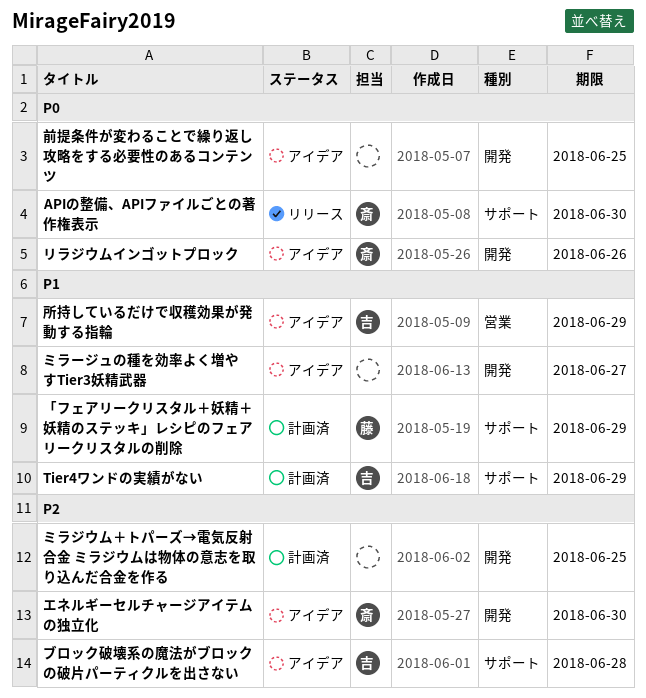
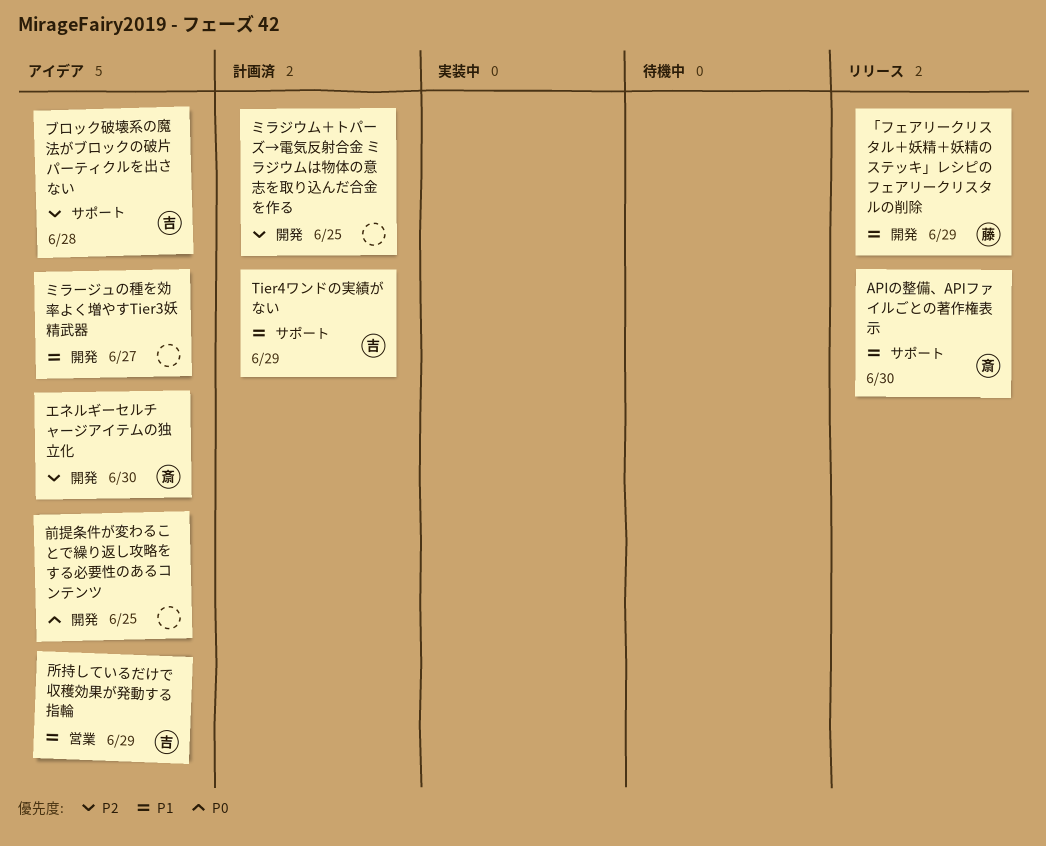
APIの整備、APIファイルごとの著作権表示, priority: P0 -> P1
「フェアリークリスタル＋妖精＋妖精のステッキ」レシピのフェアリークリスタルの削除, status: 計画済 -> リリース
「フェアリークリスタル＋妖精＋妖精のステッキ」レシピのフェアリークリスタルの削除, label: サポート -> 開発
リラジウムインゴットプロック: present -> none

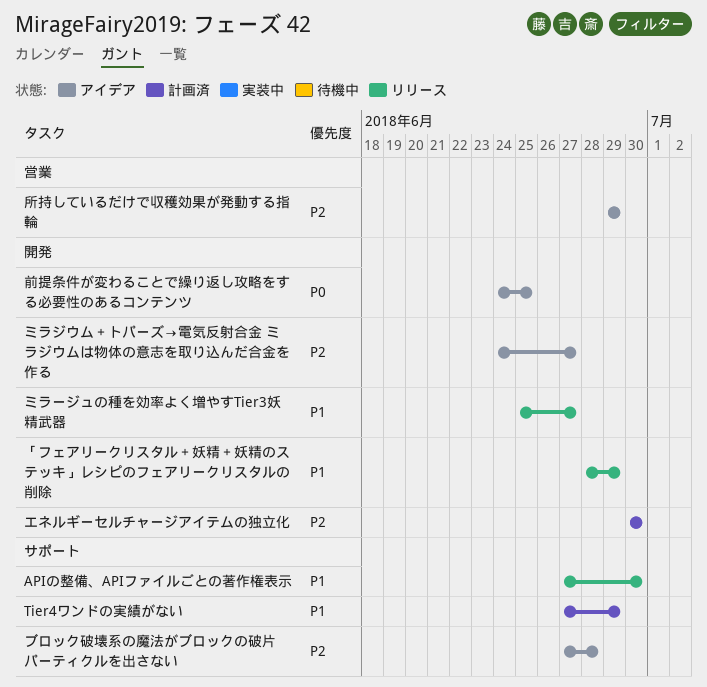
エネルギーセルチャージアイテムの独立化, status: アイデア -> 計画済
ミラジウム＋トパーズ→電気反射合金 ミラジウムは物体の意志を取り込んだ合金を作る, status: 計画済 -> アイデア
ミラジウム＋トパーズ→電気反射合金 ミラジウムは物体の意志を取り込んだ合金を作る, due: Jun 25 -> Jun 27
ミラージュの種を効率よく増やすTier3妖精武器, status: アイデア -> リリース
所持しているだけで収穫効果が発動する指輪, priority: P1 -> P2

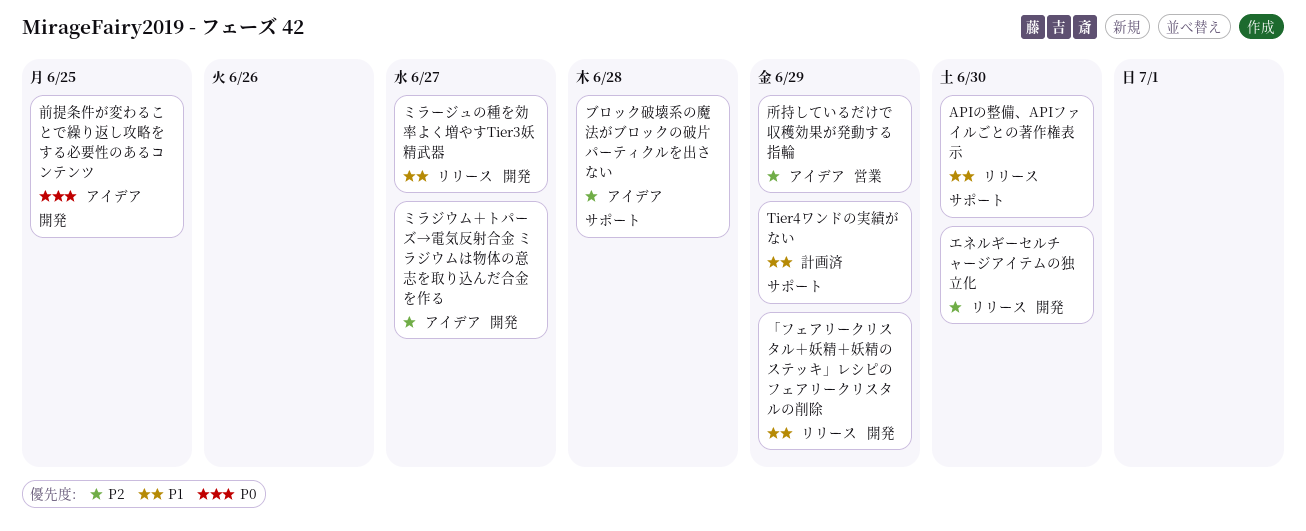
エネルギーセルチャージアイテムの独立化, status: 計画済 -> リリース

